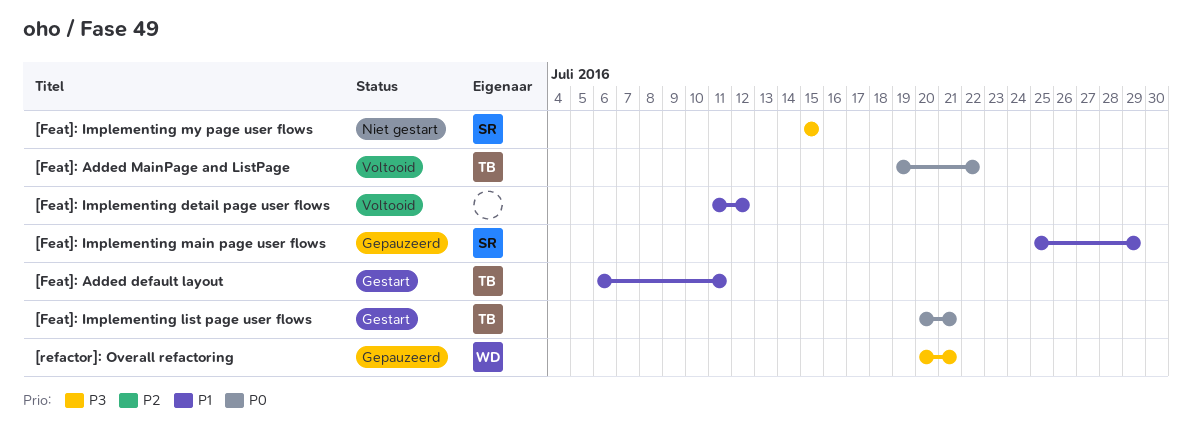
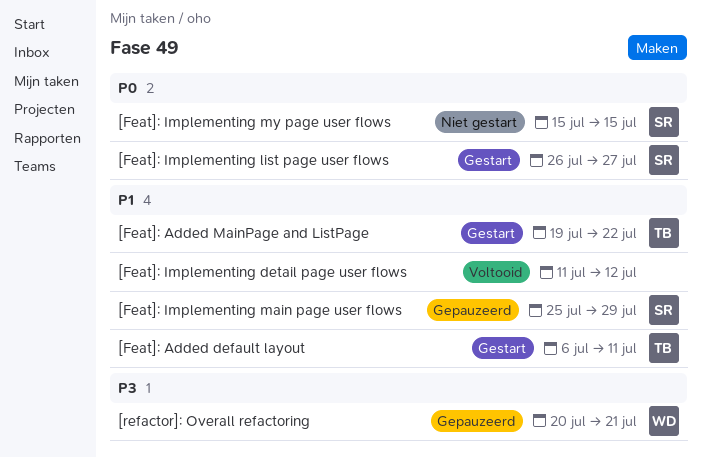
[Feat]: Added MainPage and ListPage, status: Voltooid -> Gestart
[Feat]: Added MainPage and ListPage, priority: P0 -> P1
[Feat]: Implementing list page user flows, owner: TB -> SR
[Feat]: Implementing list page user flows, start: Jul 20 -> Jul 26
[Feat]: Implementing list page user flows, due: Jul 21 -> Jul 27
[Feat]: Implementing my page user flows, priority: P3 -> P0

